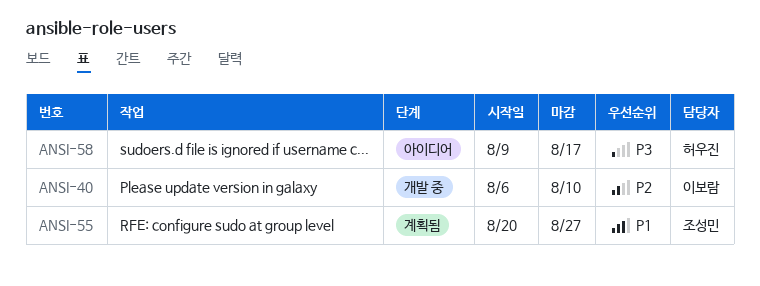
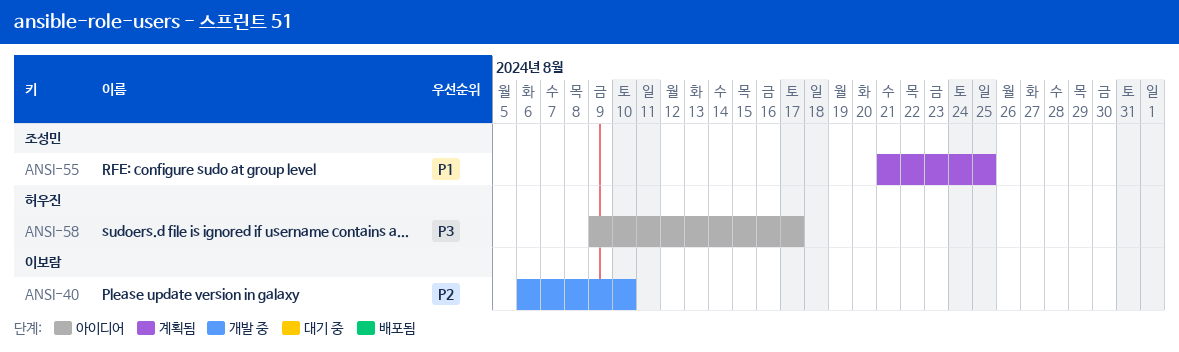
ANSI-55, start: Aug 20 -> Aug 21
ANSI-55, due: Aug 27 -> Aug 25

